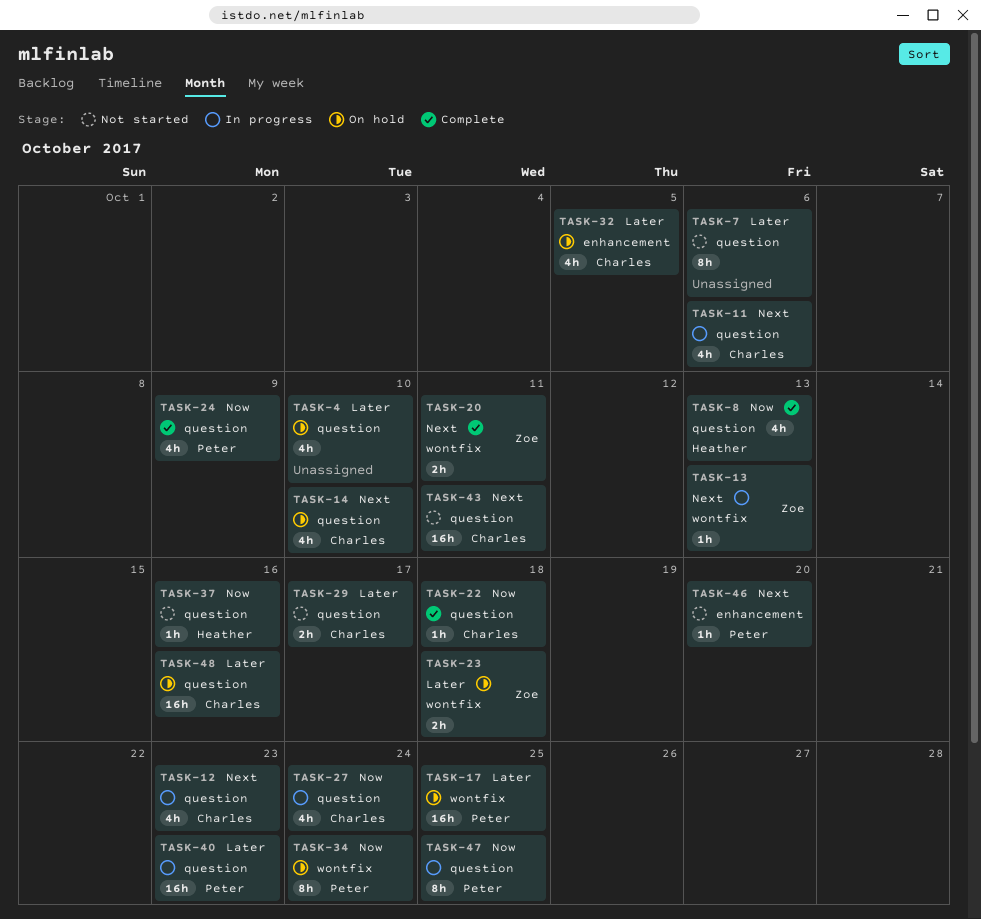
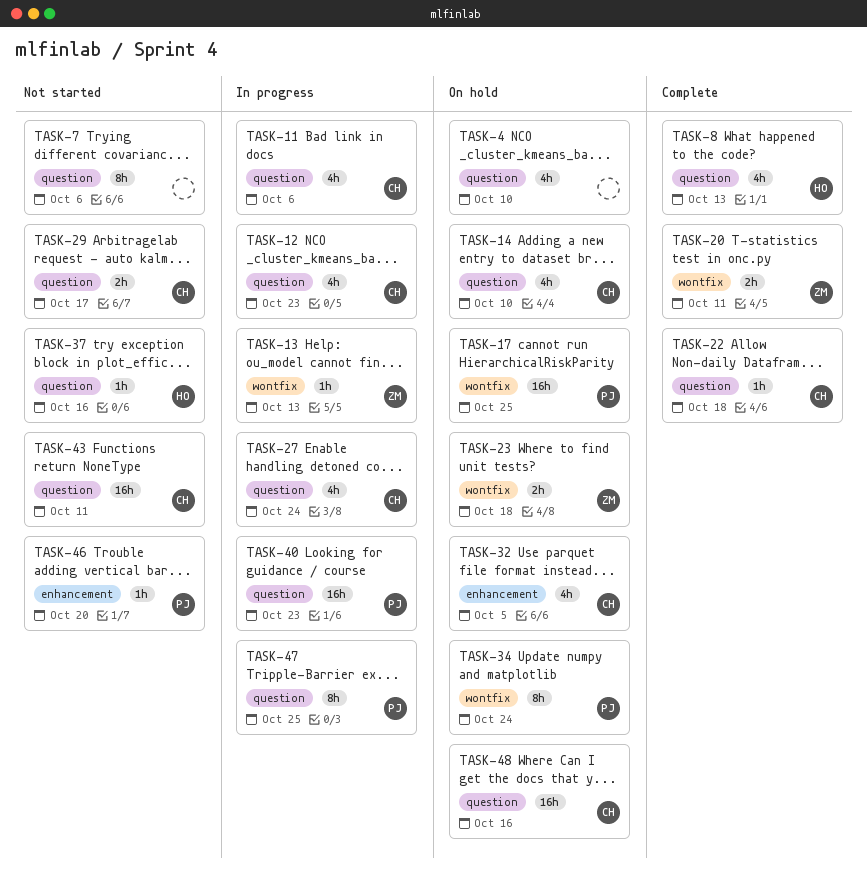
TASK-24: present -> none

